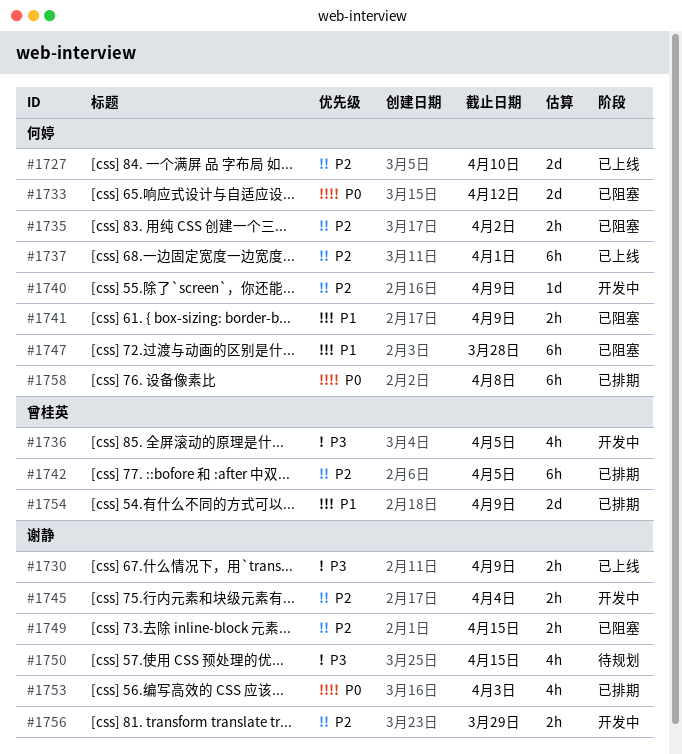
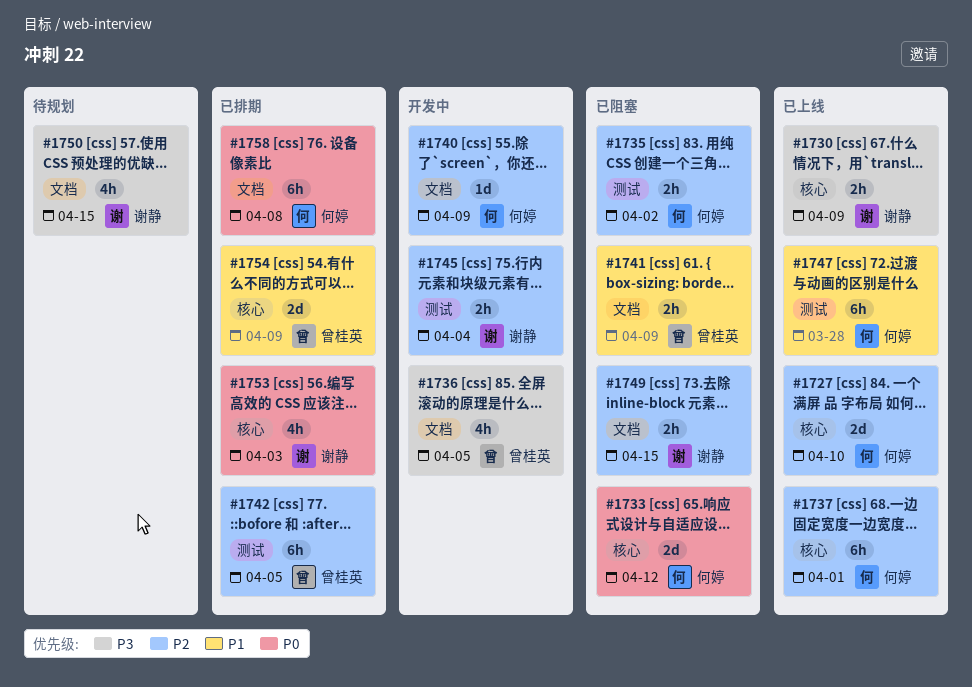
#1741, owner: 何婷 -> 曾桂英
#1747, status: 已阻塞 -> 已上线
#1756: present -> none

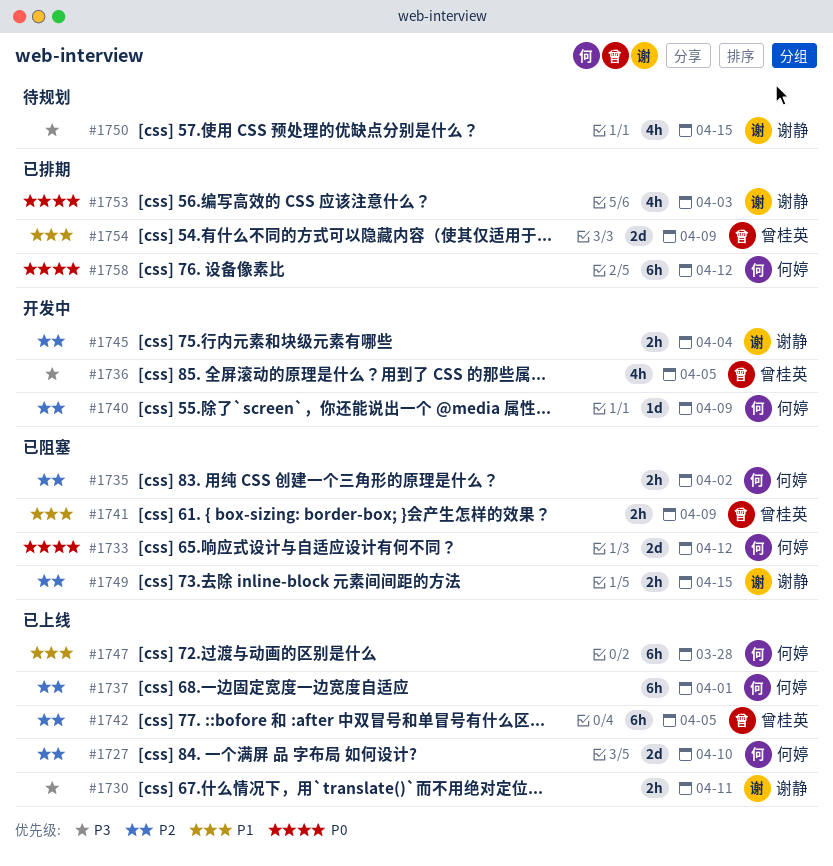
#1730, due: Apr 9 -> Apr 11
#1742, status: 已排期 -> 已上线
#1758, due: Apr 8 -> Apr 12

